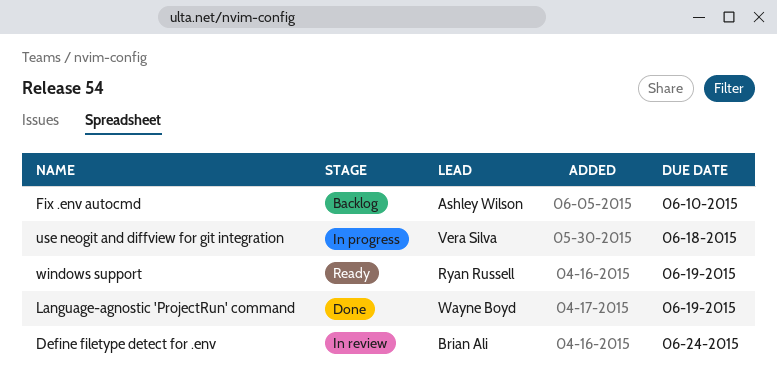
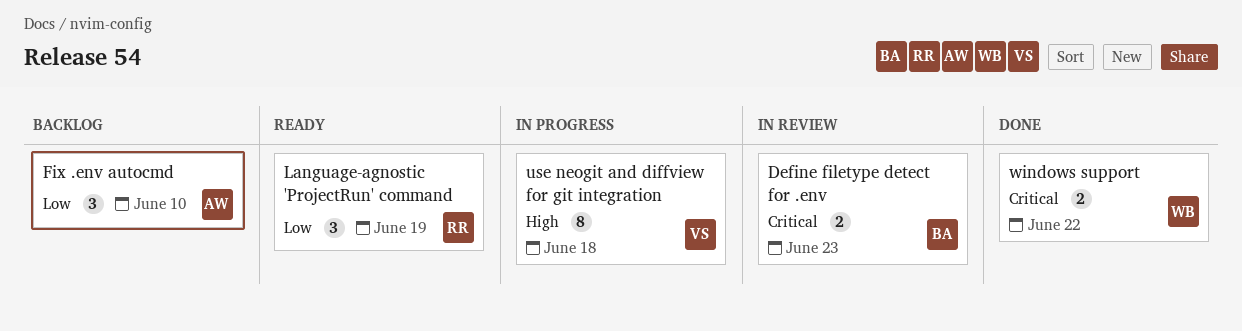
Define filetype detect for .env, due: Jun 24 -> Jun 23
Language-agnostic 'ProjectRun' command, status: Done -> Ready
Language-agnostic 'ProjectRun' command, owner: Wayne Boyd -> Ryan Russell
windows support, status: Ready -> Done
windows support, owner: Ryan Russell -> Wayne Boyd
windows support, due: Jun 19 -> Jun 22

